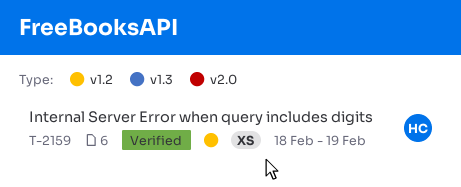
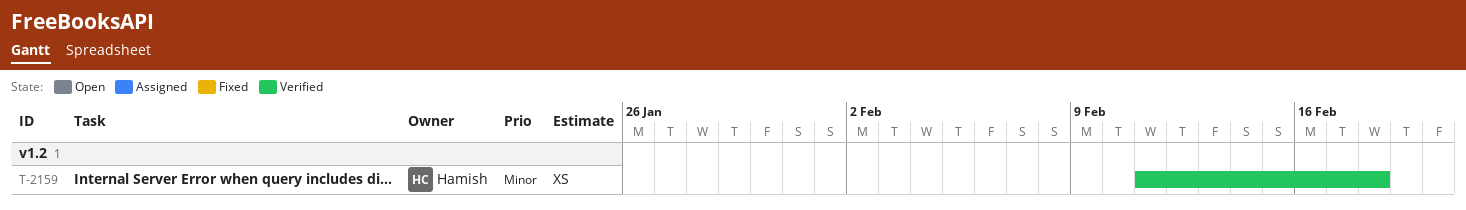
T-2159, start: Feb 18 -> Feb 11
T-2159, due: Feb 19 -> Feb 18

